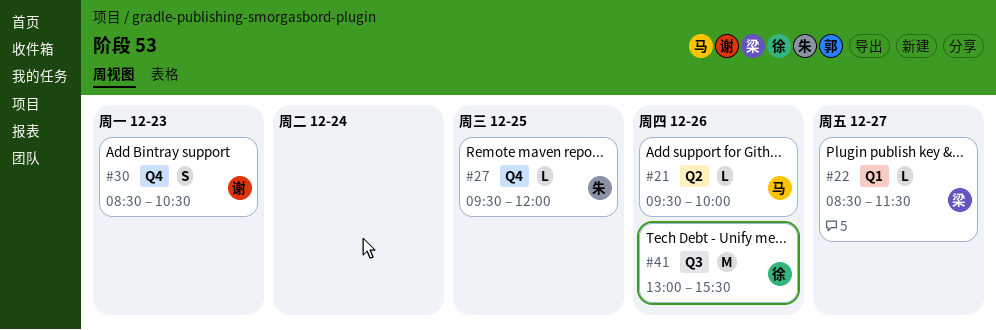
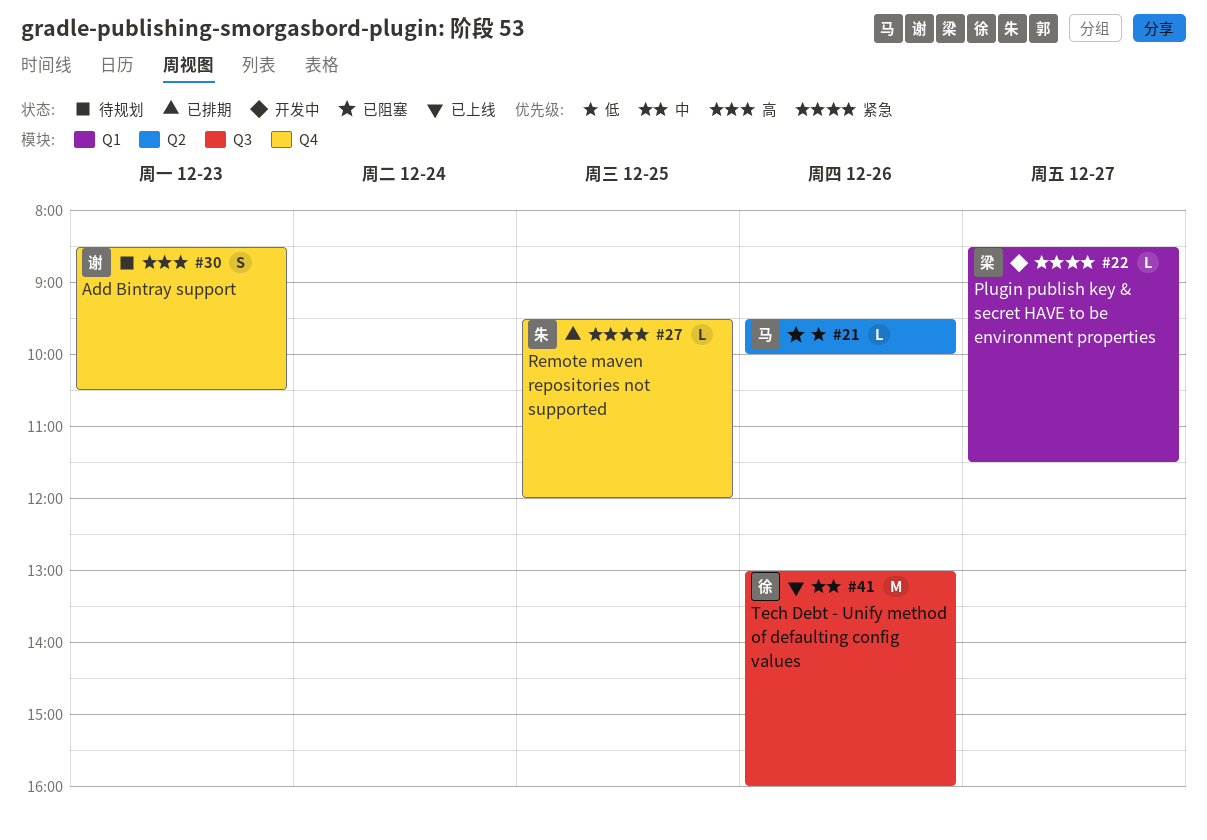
#41, ends: 15:30 -> 16:00

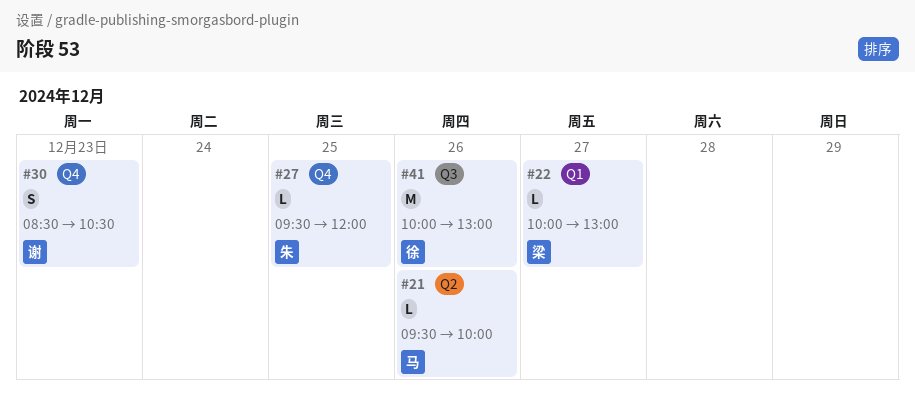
#22, begins: 08:30 -> 10:00
#22, ends: 11:30 -> 13:00
#41, begins: 13:00 -> 10:00
#41, ends: 16:00 -> 13:00

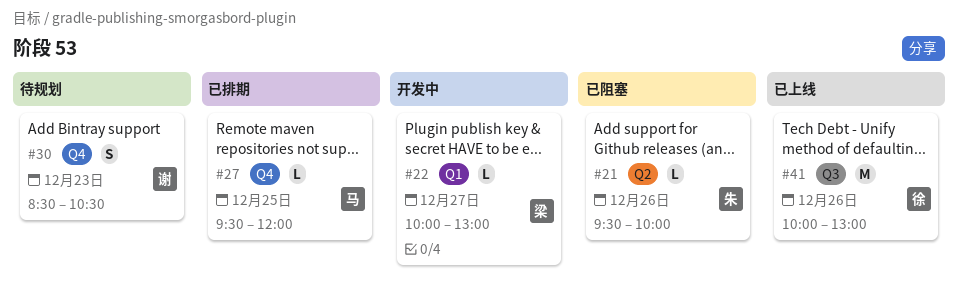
#21, owner: 马 -> 朱
#27, owner: 朱 -> 马

